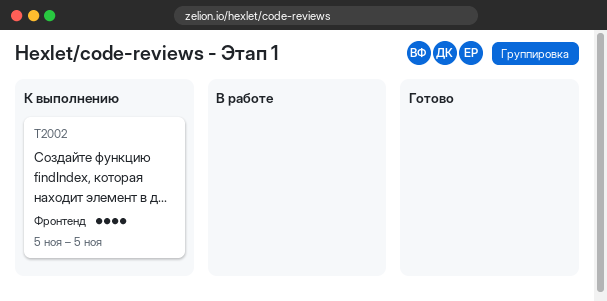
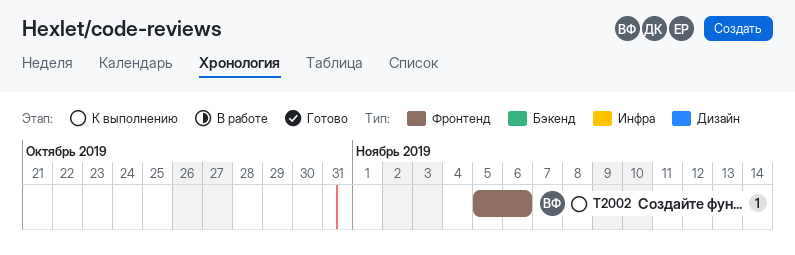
T2002, estimate: 4 -> 1
T2002, due: Nov 5 -> Nov 6

